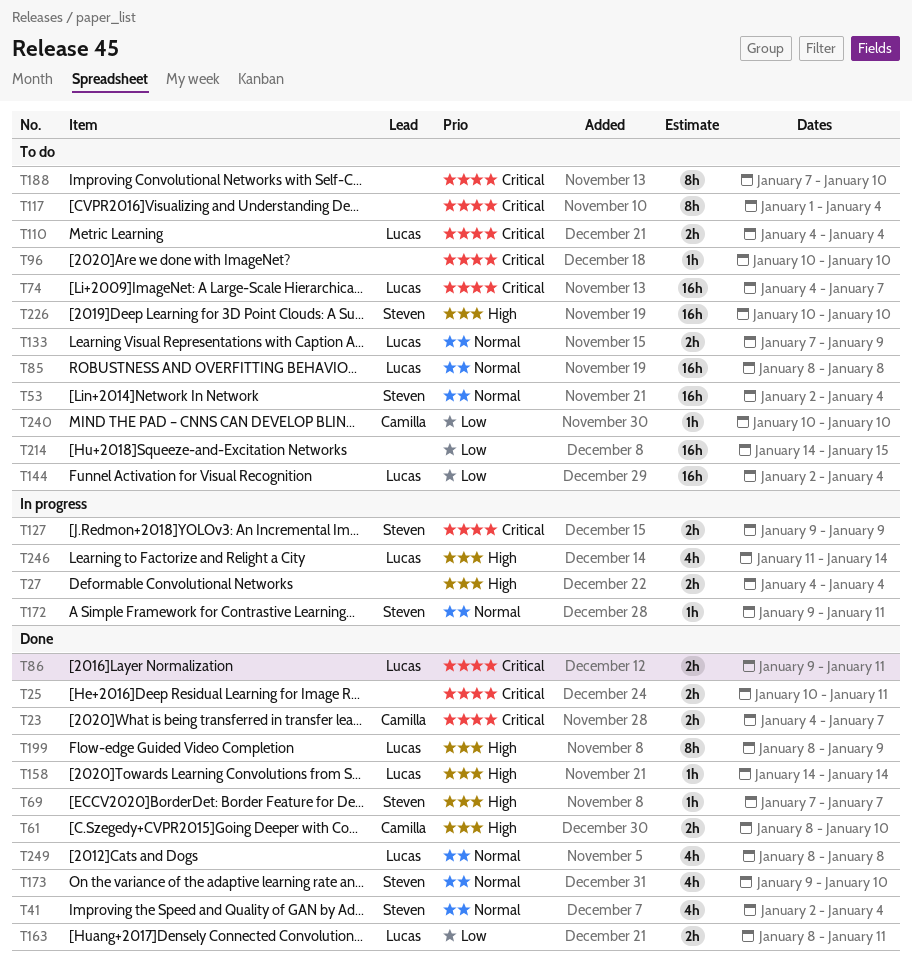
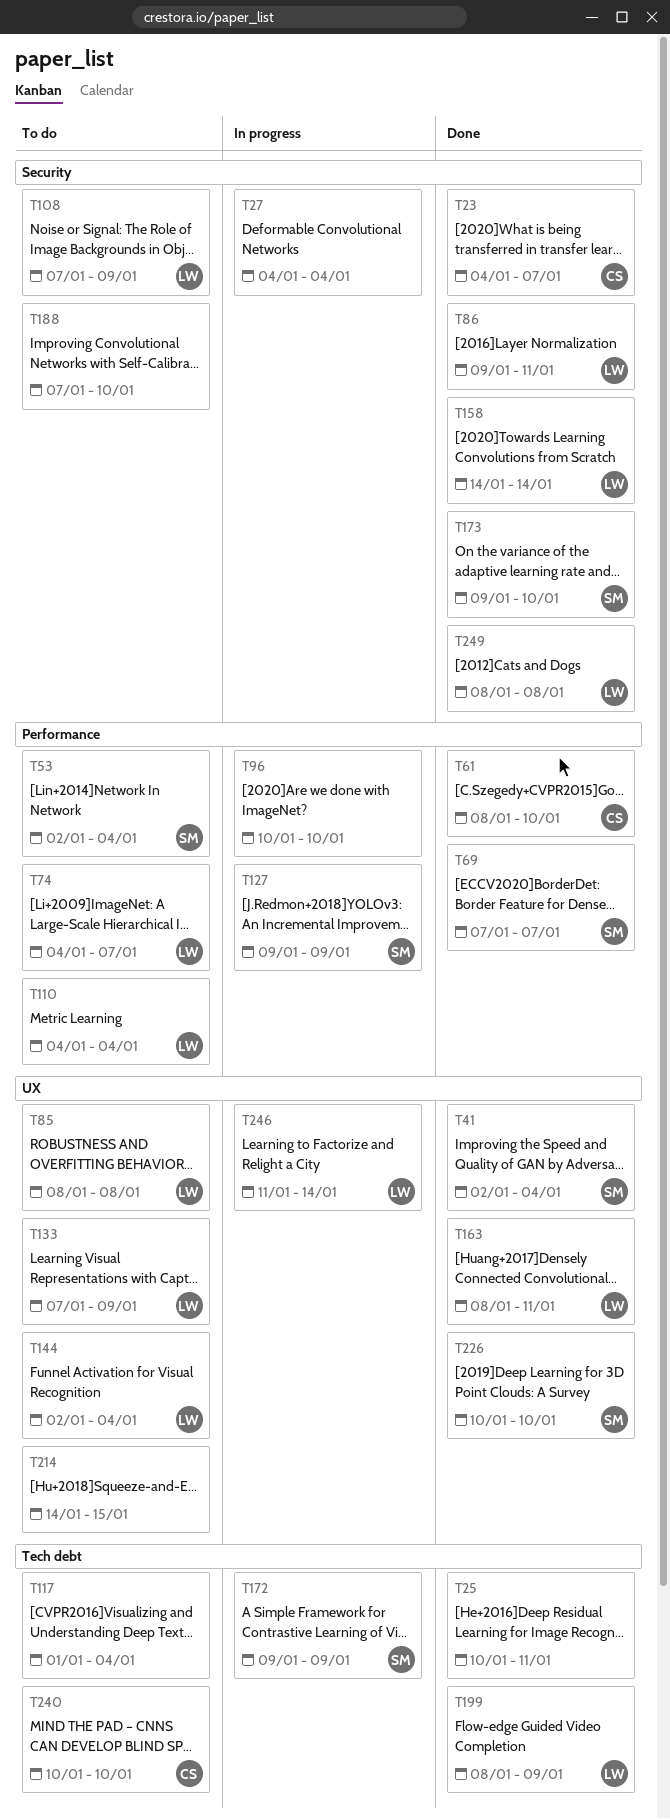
T96, status: To do -> In progress
T108: none -> present
T172, due: Jan 11 -> Jan 9
T226, status: To do -> Done

